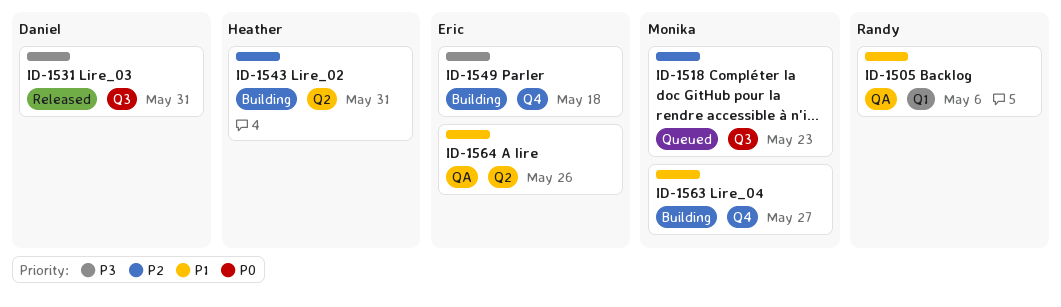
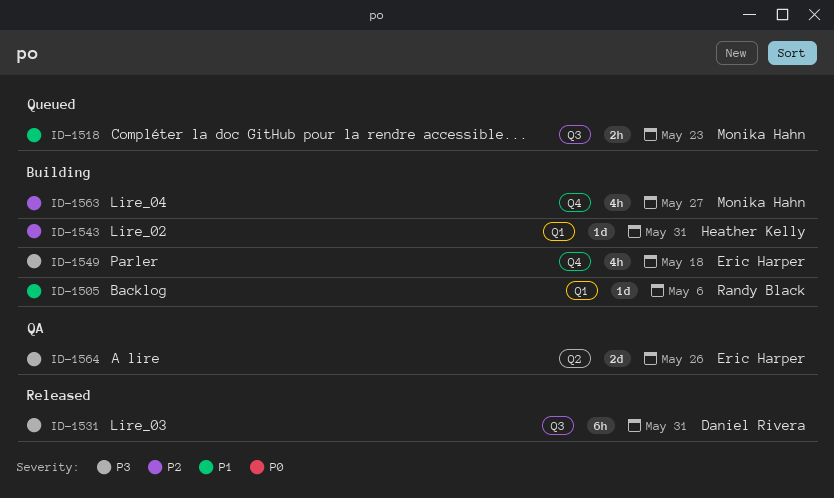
ID-1505, status: QA -> Building
ID-1518, priority: P2 -> P1
ID-1543, label: Q2 -> Q1
ID-1563, priority: P1 -> P2
ID-1564, priority: P1 -> P3

